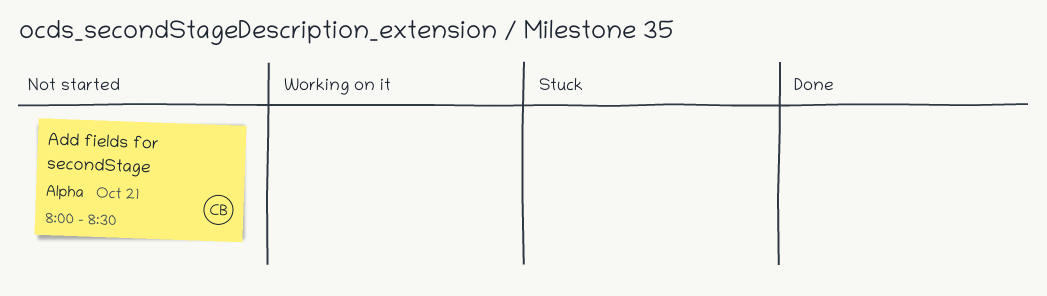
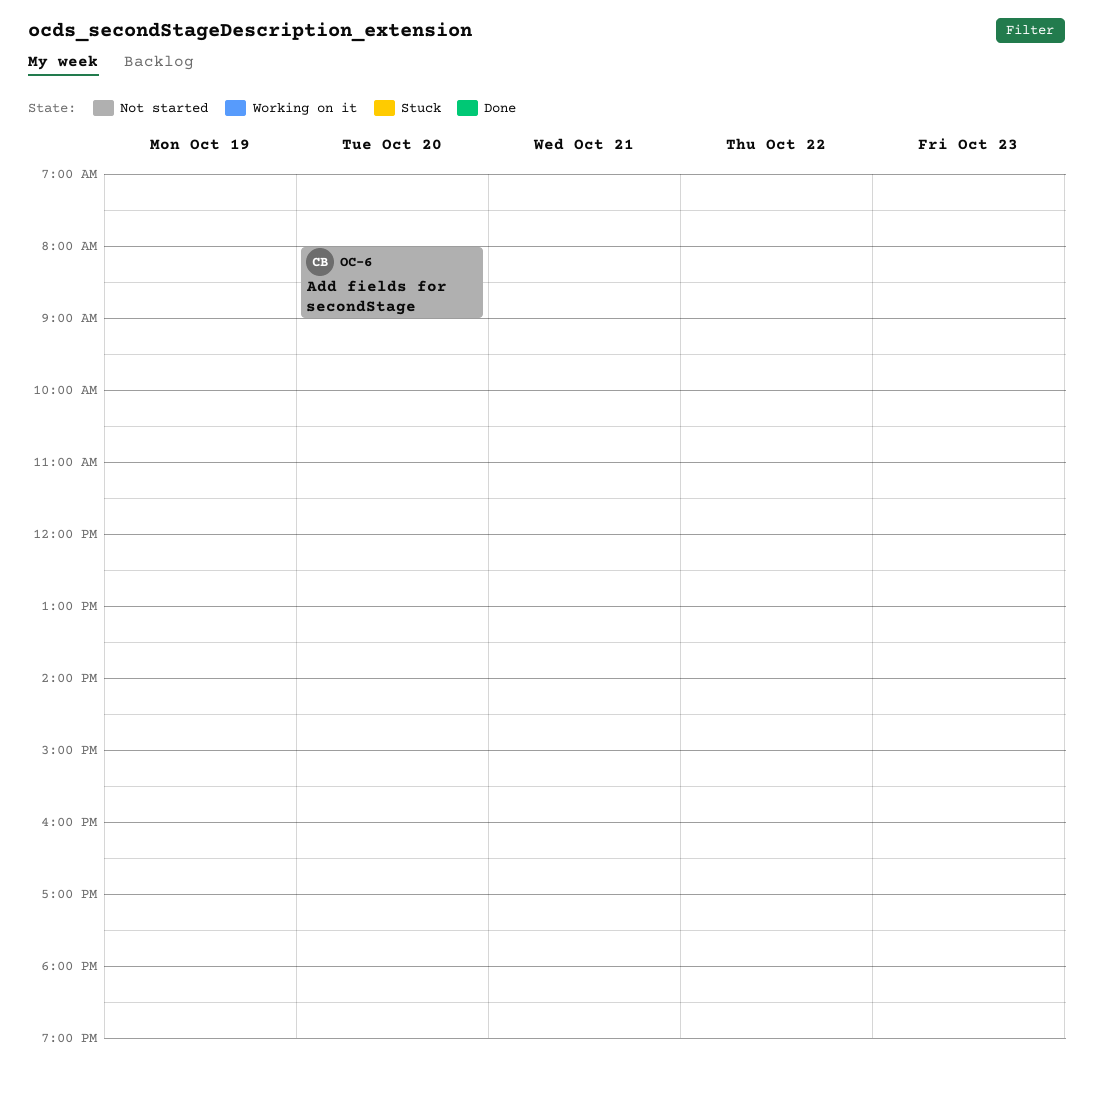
Add fields for secondStage, day: Oct 21 -> Oct 20
Add fields for secondStage, ends: 08:30 -> 09:00

